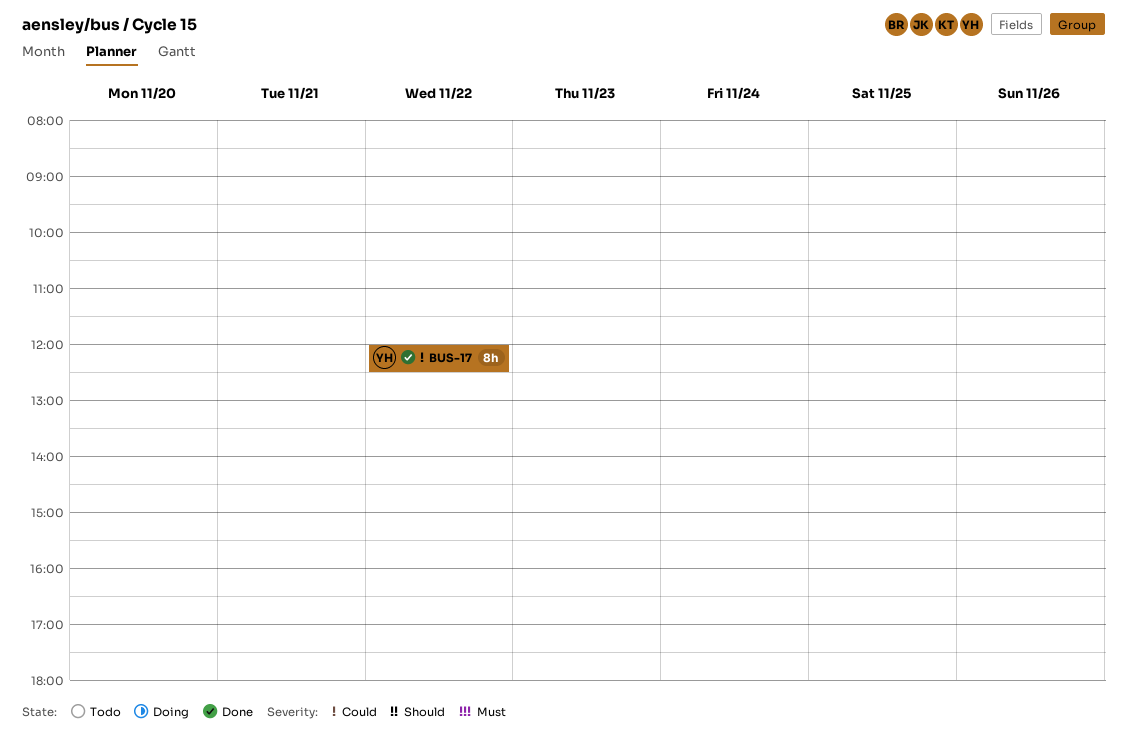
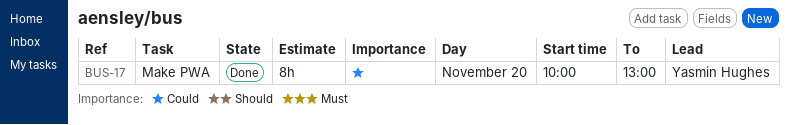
BUS-17, day: Nov 22 -> Nov 20
BUS-17, begins: 12:00 -> 10:00
BUS-17, ends: 12:30 -> 13:00

